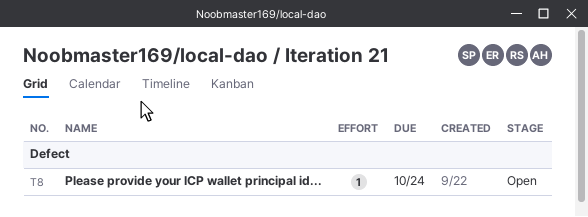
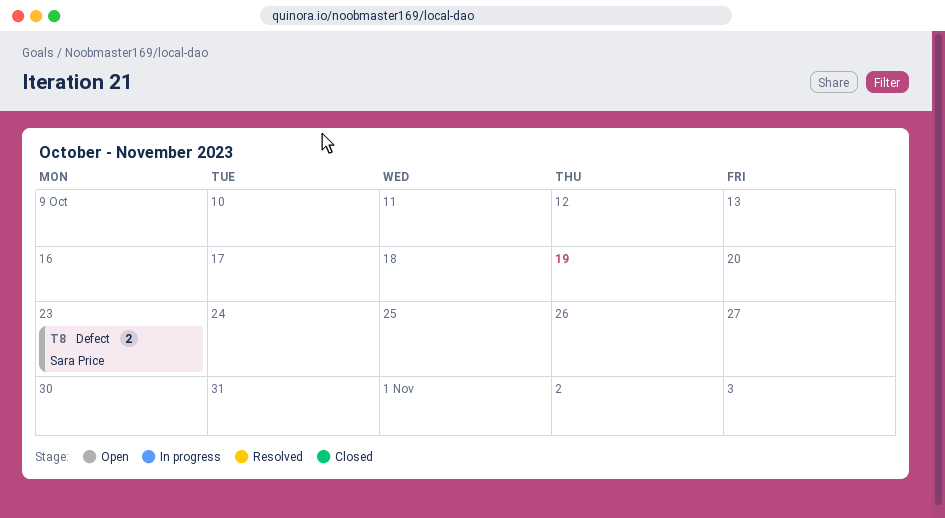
T8, estimate: 1 -> 2
T8, due: Oct 24 -> Oct 23

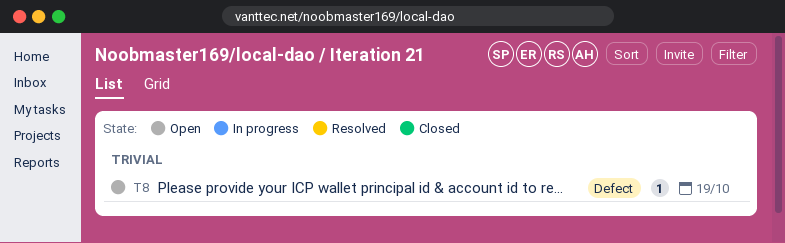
T8, estimate: 2 -> 1
T8, due: Oct 23 -> Oct 19

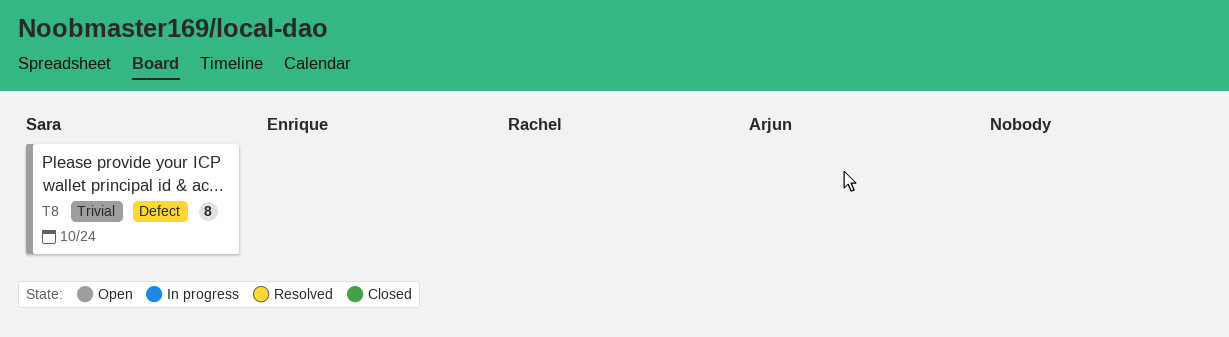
T8, estimate: 1 -> 8
T8, due: Oct 19 -> Oct 24

